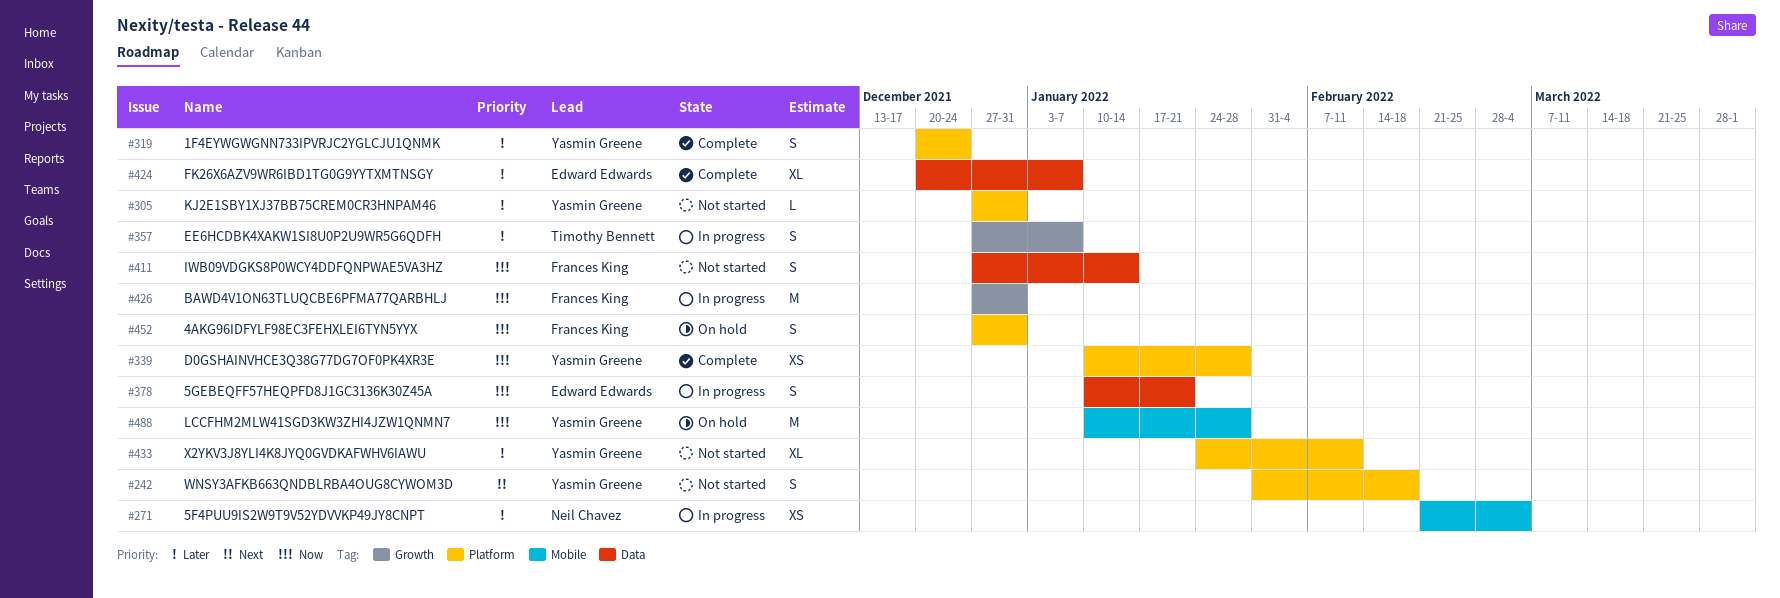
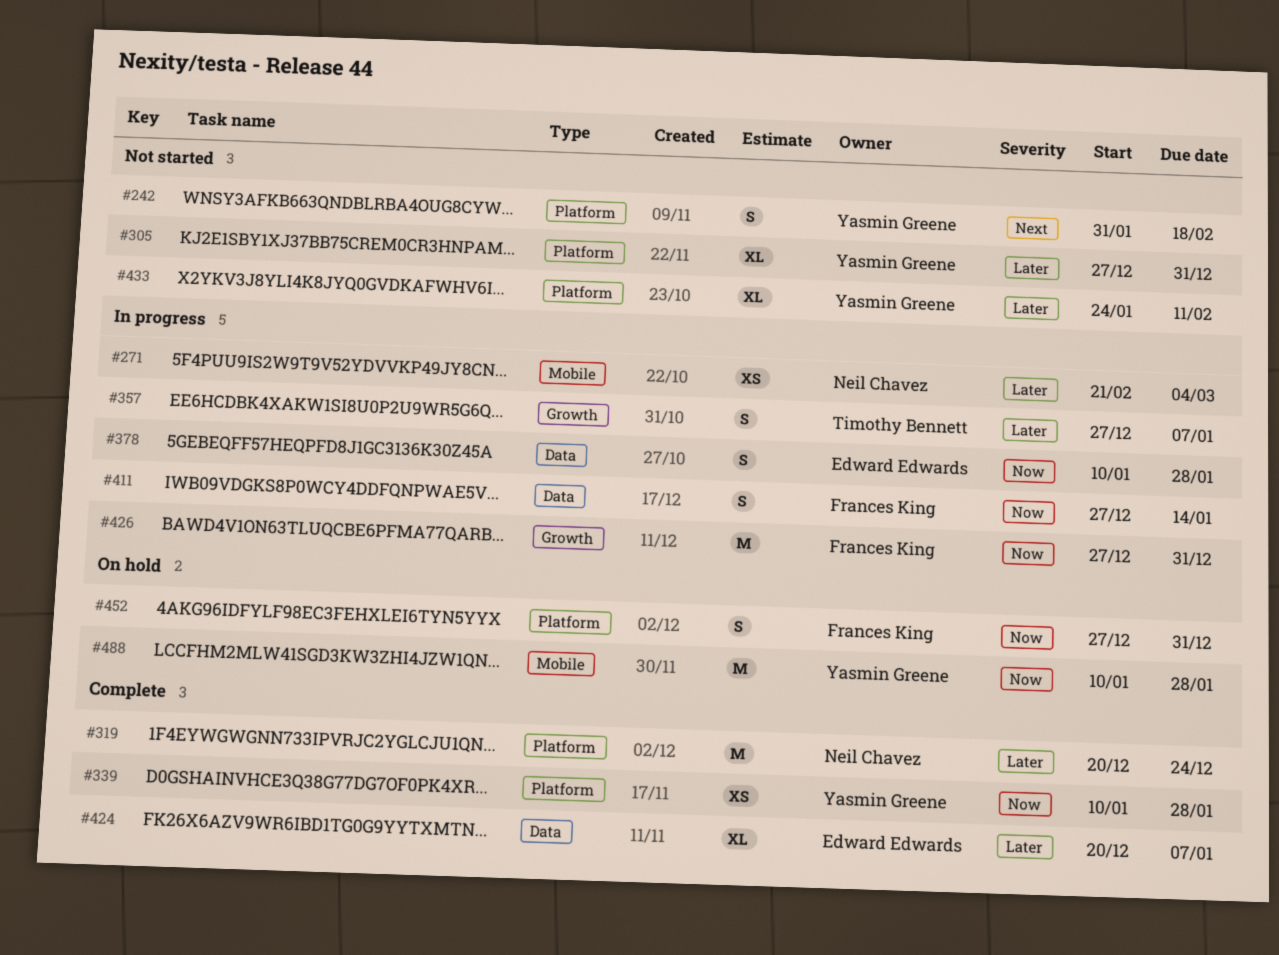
#305, estimate: L -> XL
#319, owner: Yasmin Greene -> Neil Chavez
#319, estimate: S -> M
#378, due: Jan 21 -> Jan 28
#411, status: Not started -> In progress

